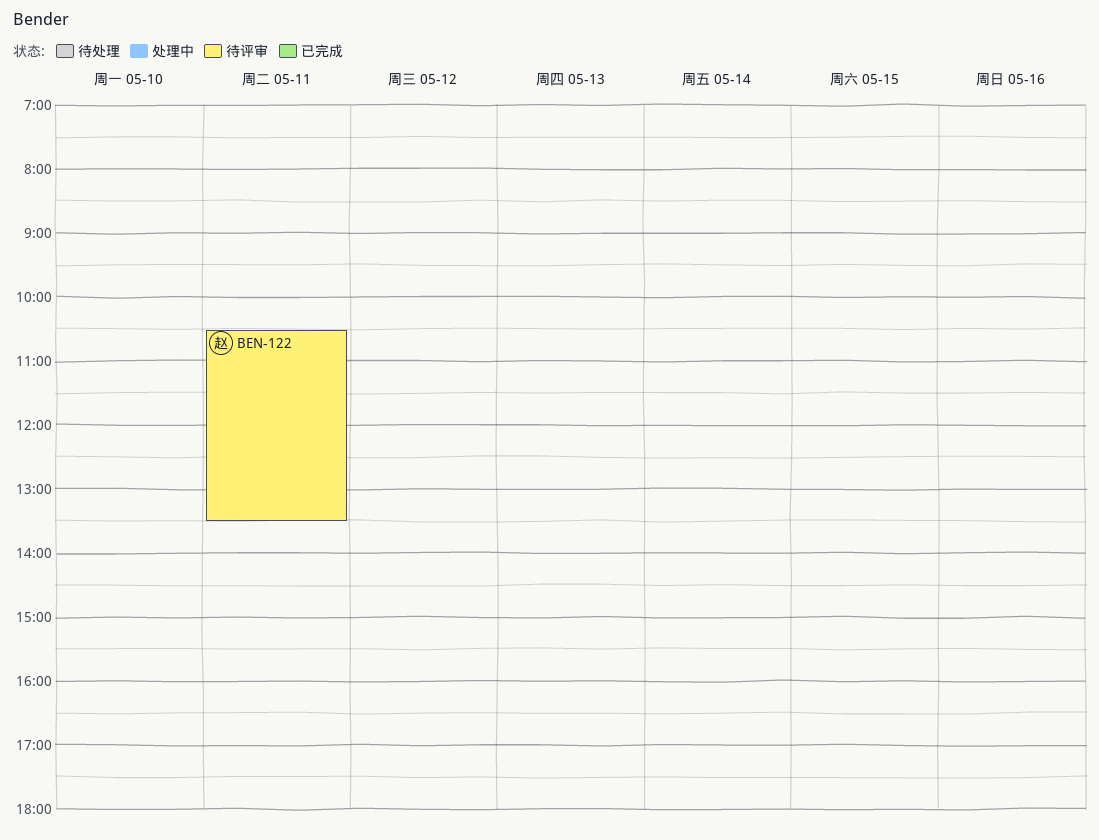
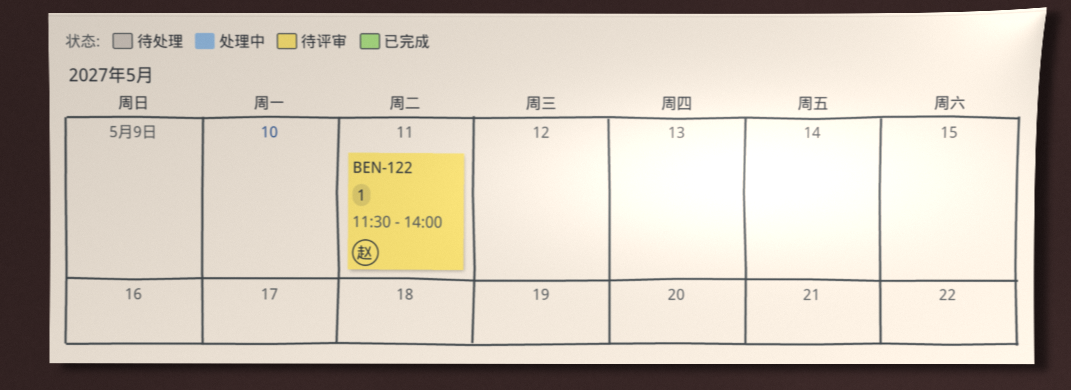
BEN-122, begins: 10:30 -> 11:30
BEN-122, ends: 13:30 -> 14:00

